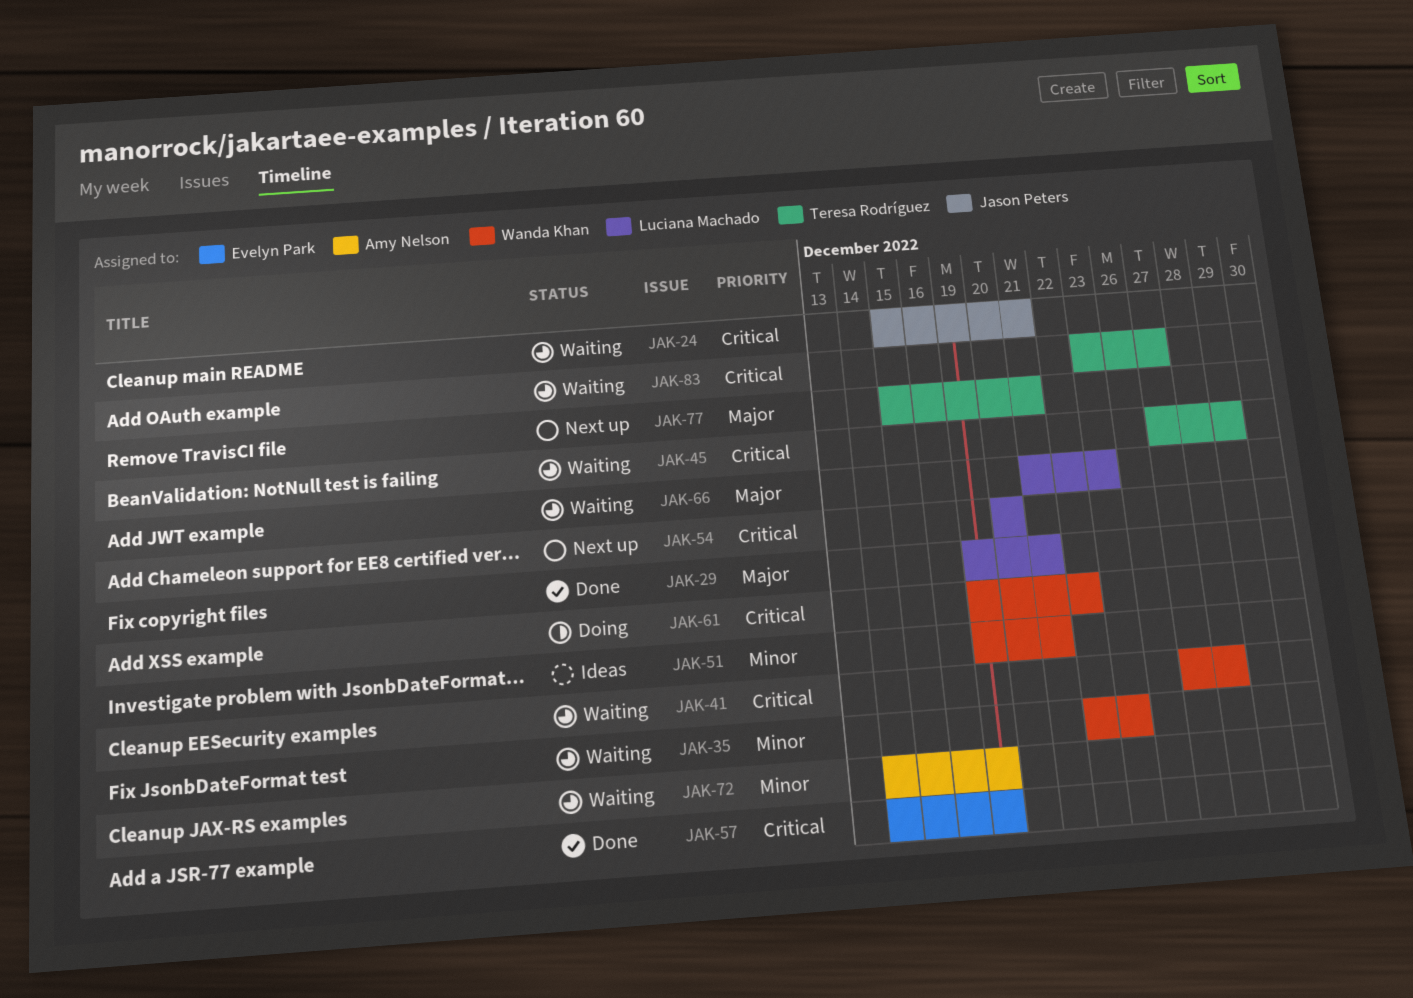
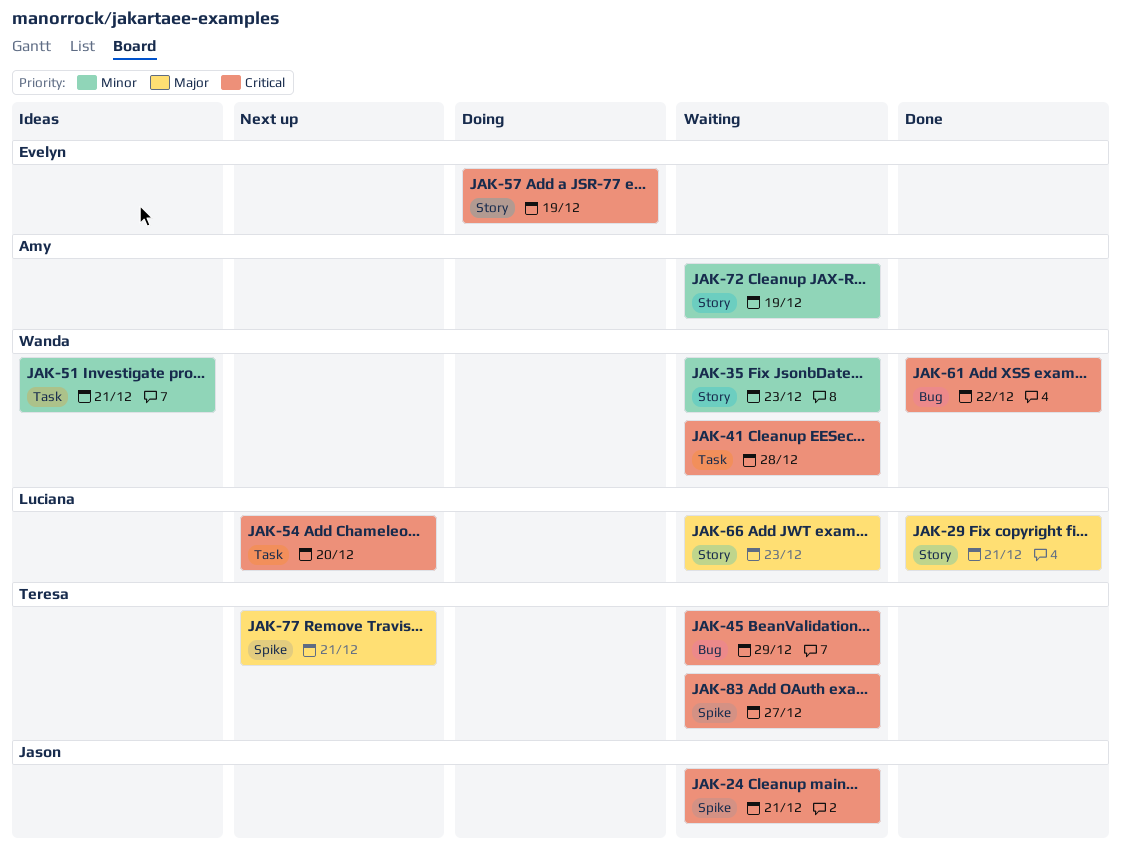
JAK-57, status: Done -> Doing
JAK-61, status: Doing -> Done

